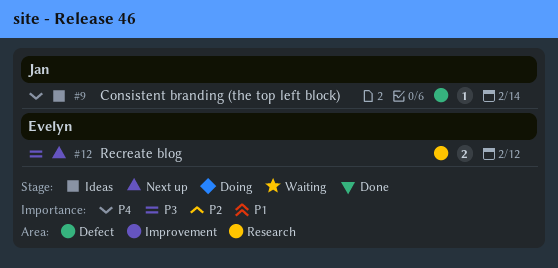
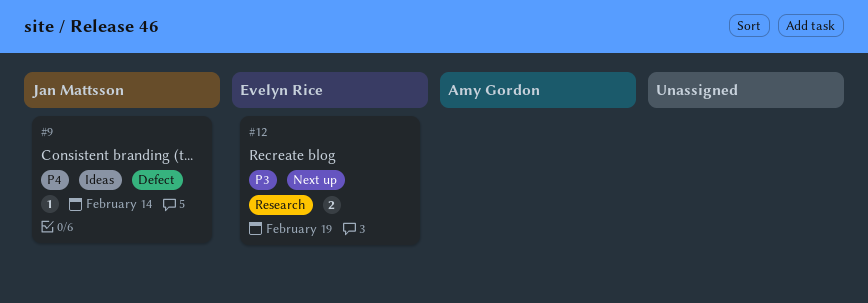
#12, due: Feb 12 -> Feb 19

